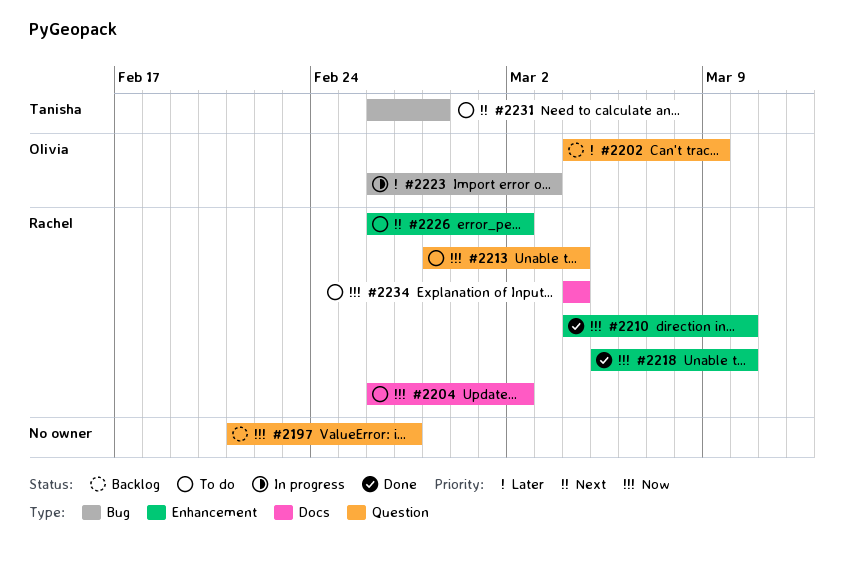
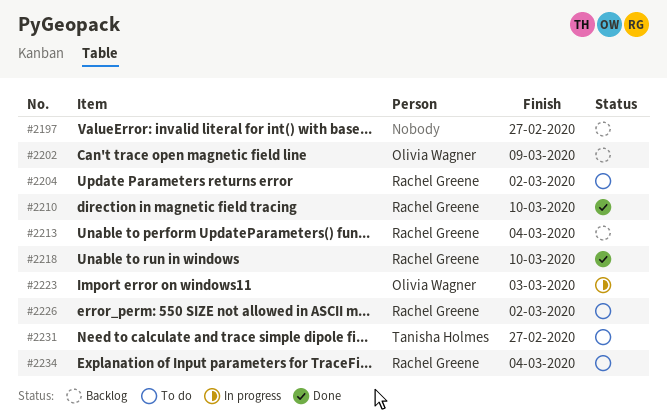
#2213, status: To do -> Backlog
#2231, due: Feb 28 -> Feb 27

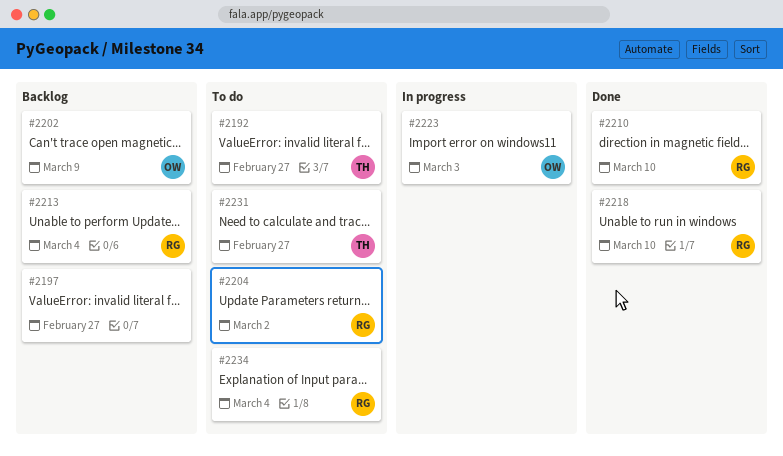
#2192: none -> present
#2226: present -> none

